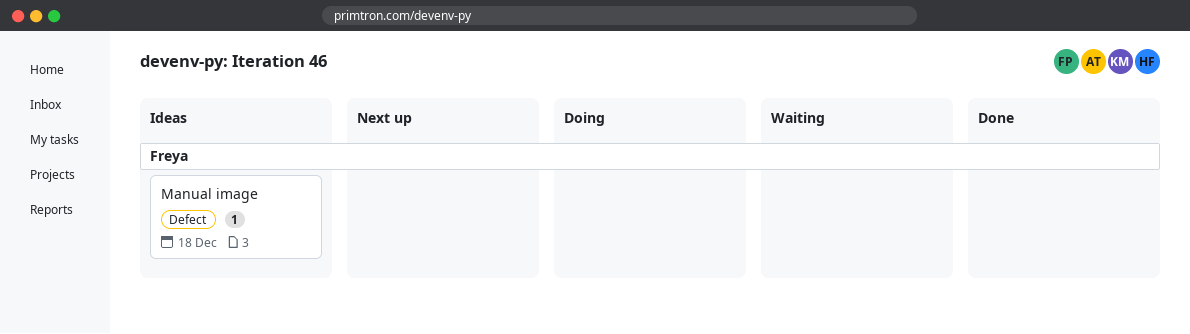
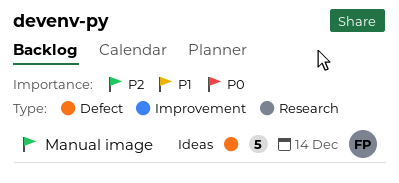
Manual image, estimate: 1 -> 5
Manual image, due: Dec 18 -> Dec 14

